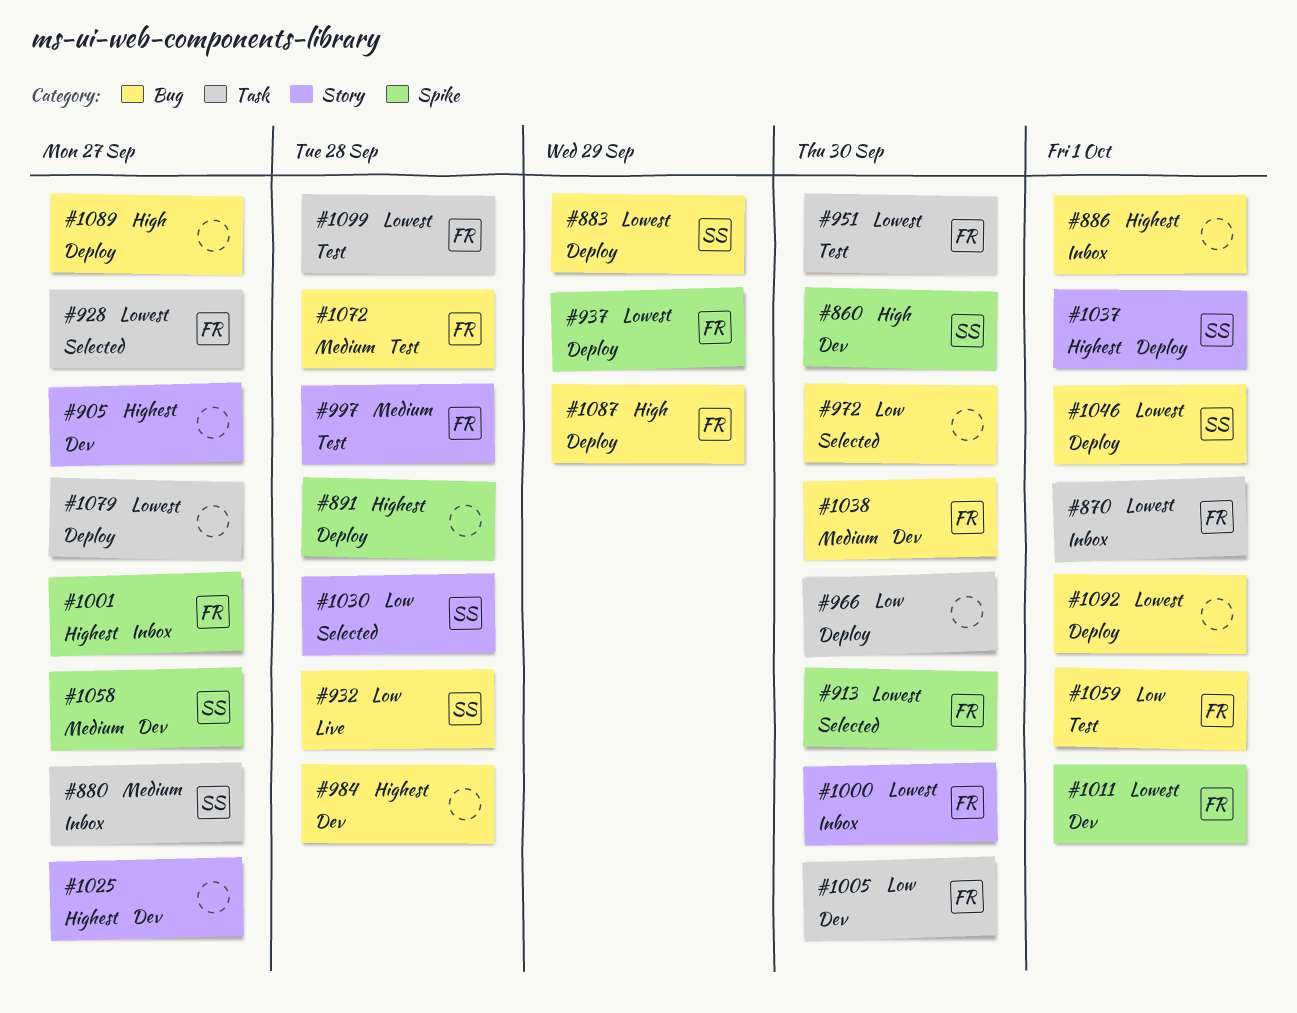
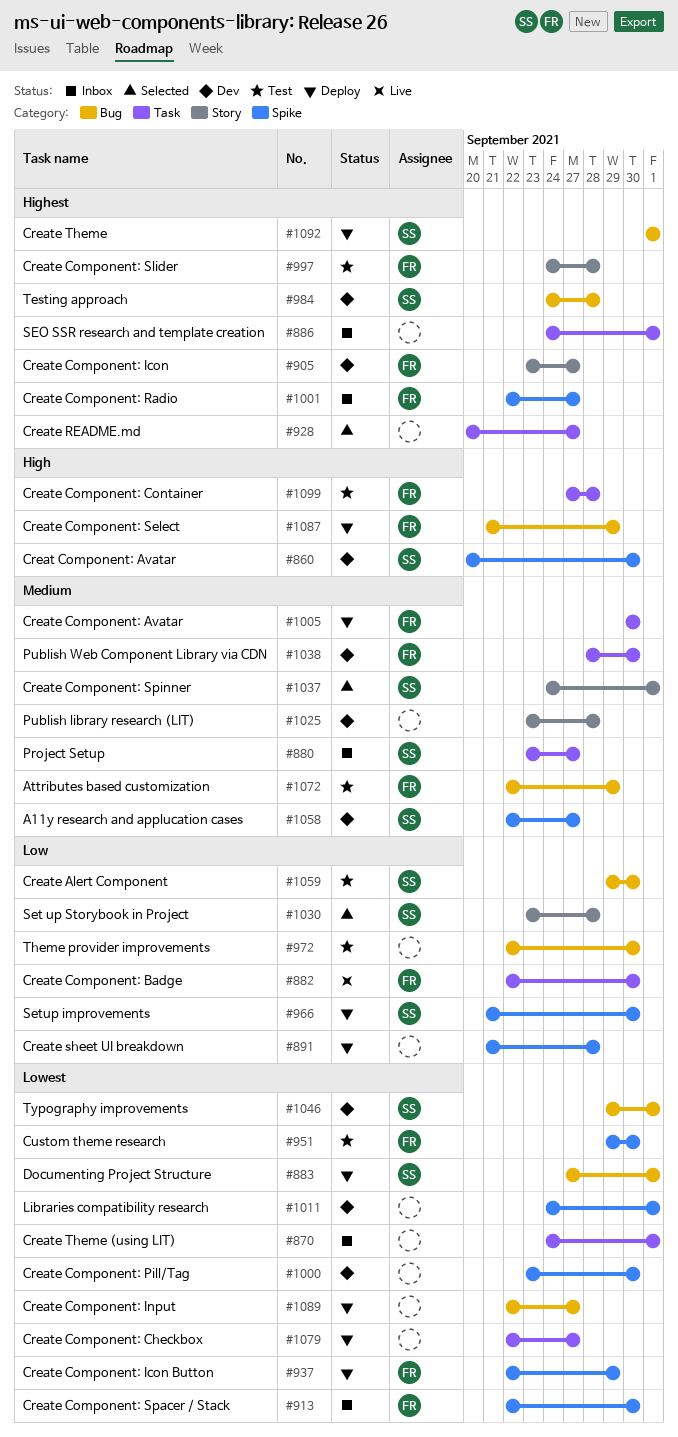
#870, owner: FR -> none
#882: none -> present
#883, due: Sep 29 -> Oct 1
#886, label: Bug -> Task
#891, priority: Highest -> Low
#905, owner: none -> FR
#913, status: Selected -> Inbox
#928, owner: FR -> none
#928, priority: Lowest -> Highest
#932: present -> none
#951, label: Task -> Spike
#966, owner: none -> SS
#966, label: Task -> Spike
#972, status: Selected -> Test
#984, owner: none -> SS
#997, priority: Medium -> Highest
#1000, status: Inbox -> Dev
#1000, owner: FR -> none
#1000, label: Story -> Spike
#1005, status: Dev -> Deploy
#1005, priority: Low -> Medium
#1011, owner: FR -> none
#1025, priority: Highest -> Medium
#1025, due: Sep 27 -> Sep 28
#1037, status: Deploy -> Selected
#1037, priority: Highest -> Medium
#1038, label: Bug -> Task
#1046, status: Deploy -> Dev
#1059, owner: FR -> SS
#1059, due: Oct 1 -> Sep 30
#1072, due: Sep 28 -> Sep 29
#1089, priority: High -> Lowest
#1092, owner: none -> SS
#1092, priority: Lowest -> Highest
#1099, priority: Lowest -> High

